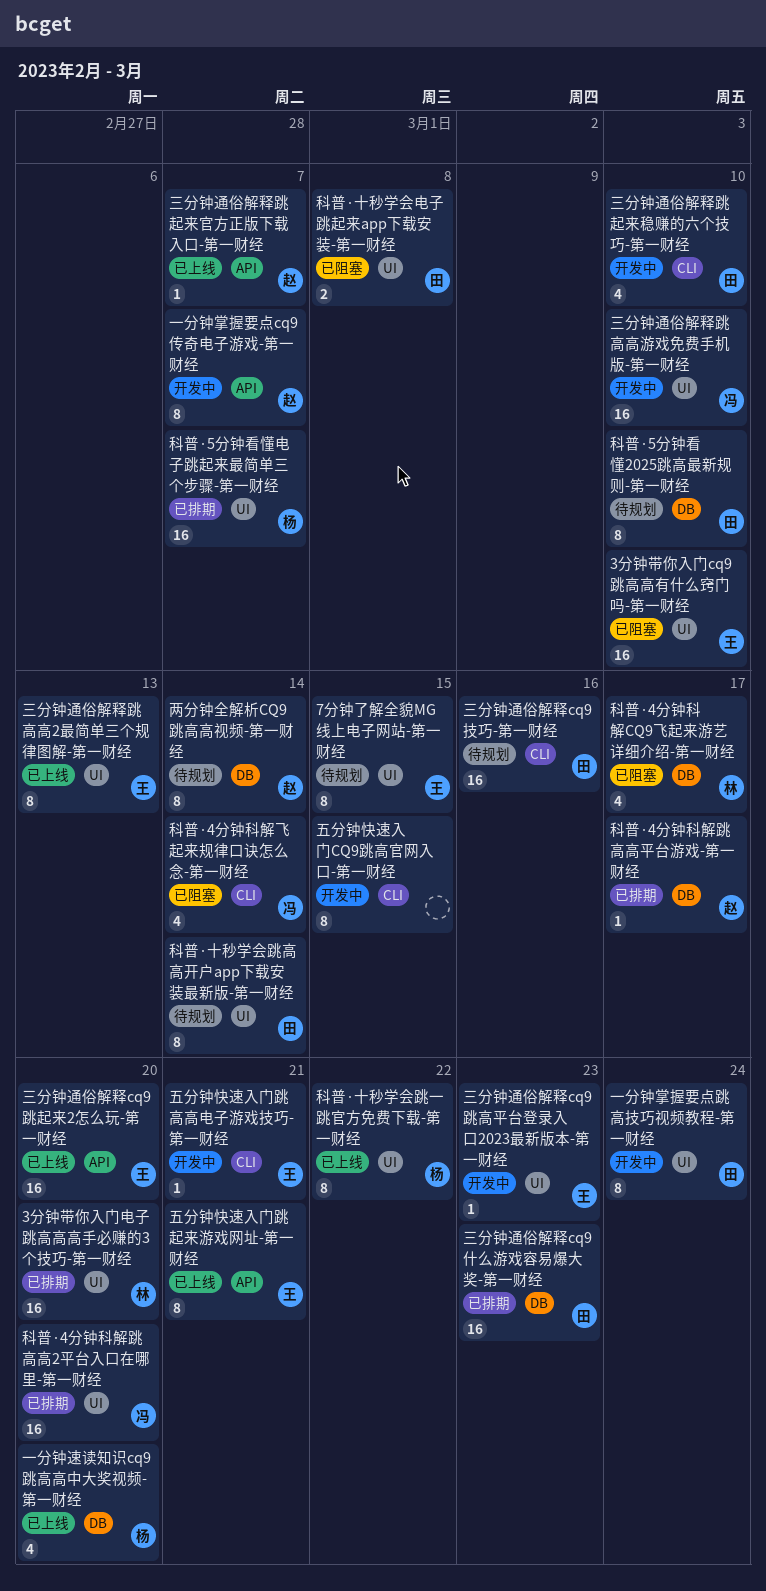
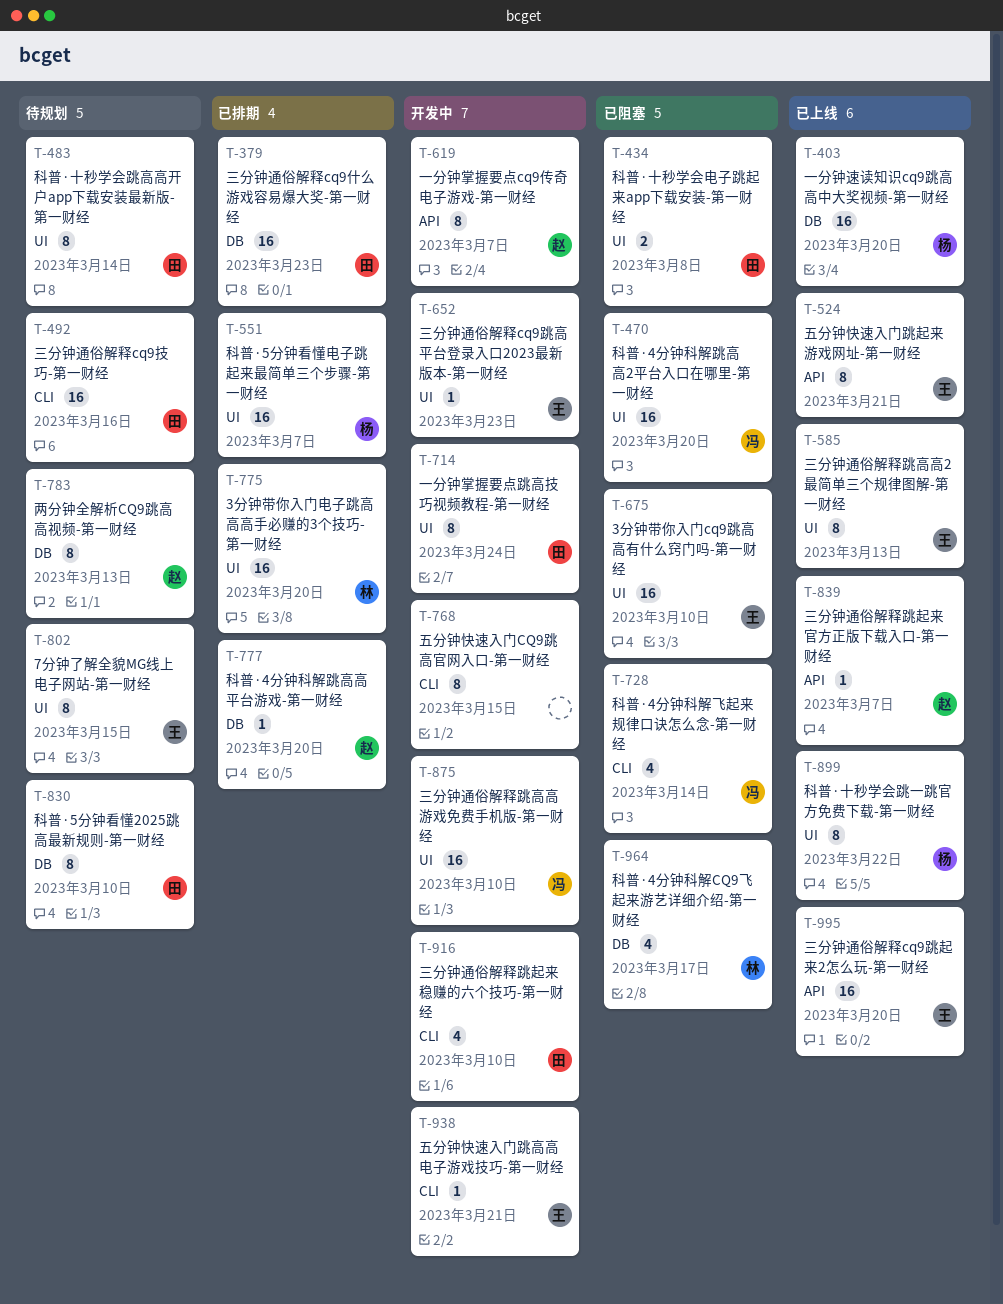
一分钟速读知识cq9跳高高中大奖视频-第一财经, estimate: 4 -> 16
两分钟全解析CQ9跳高高视频-第一财经, due: Mar 14 -> Mar 13
科普·4分钟科解跳高高2平台入口在哪里-第一财经, status: 已排期 -> 已阻塞
科普·4分钟科解跳高高平台游戏-第一财经, due: Mar 17 -> Mar 20

